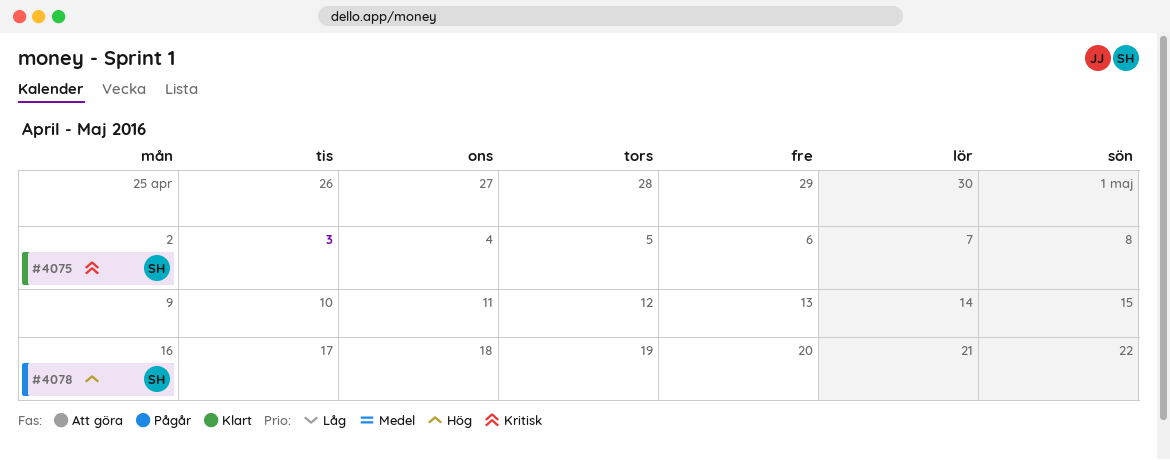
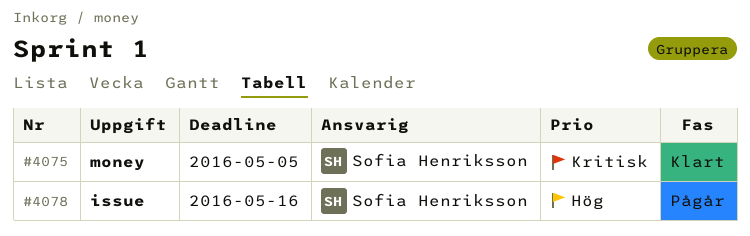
#4075, due: May 2 -> May 5

